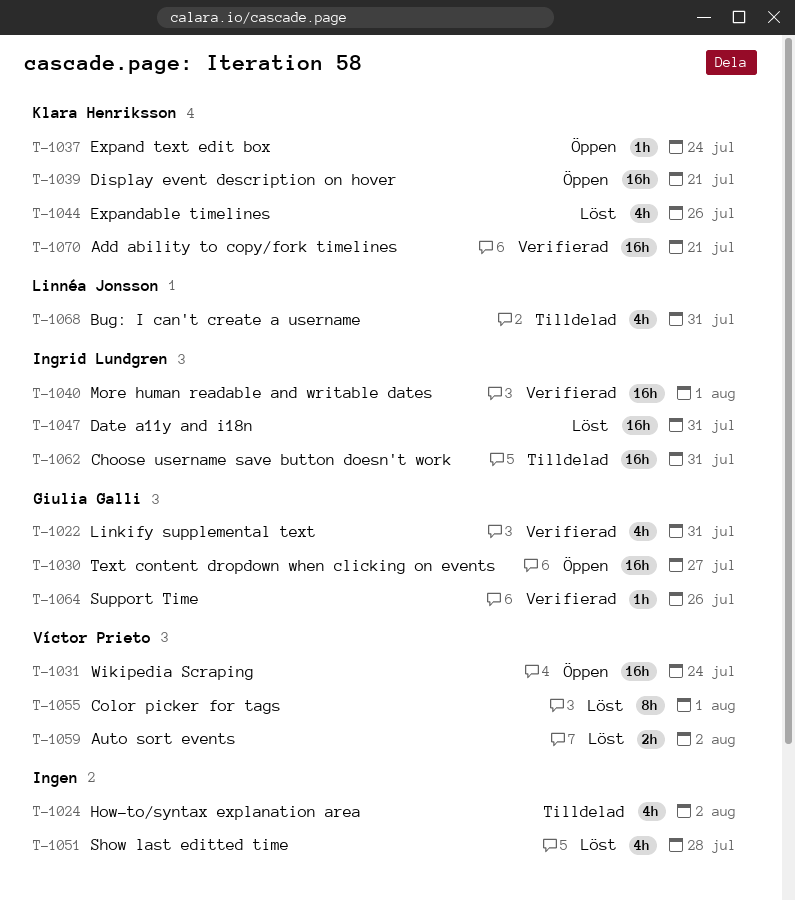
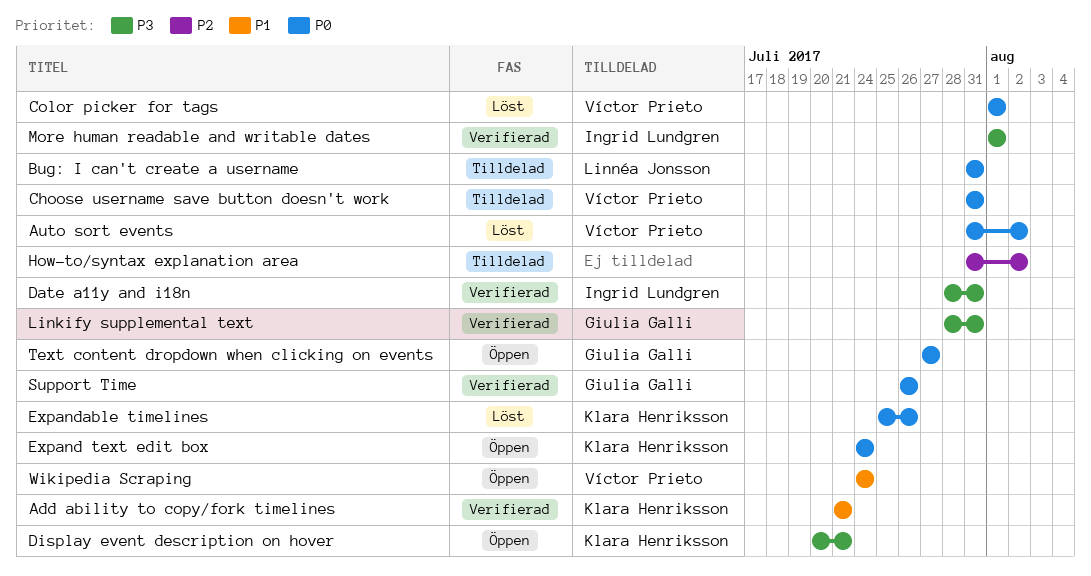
Choose username save button doesn't work, owner: Ingrid Lundgren -> Víctor Prieto
Date a11y and i18n, status: Löst -> Verifierad
Show last editted time: present -> none

